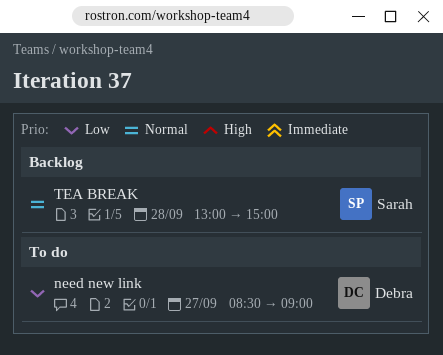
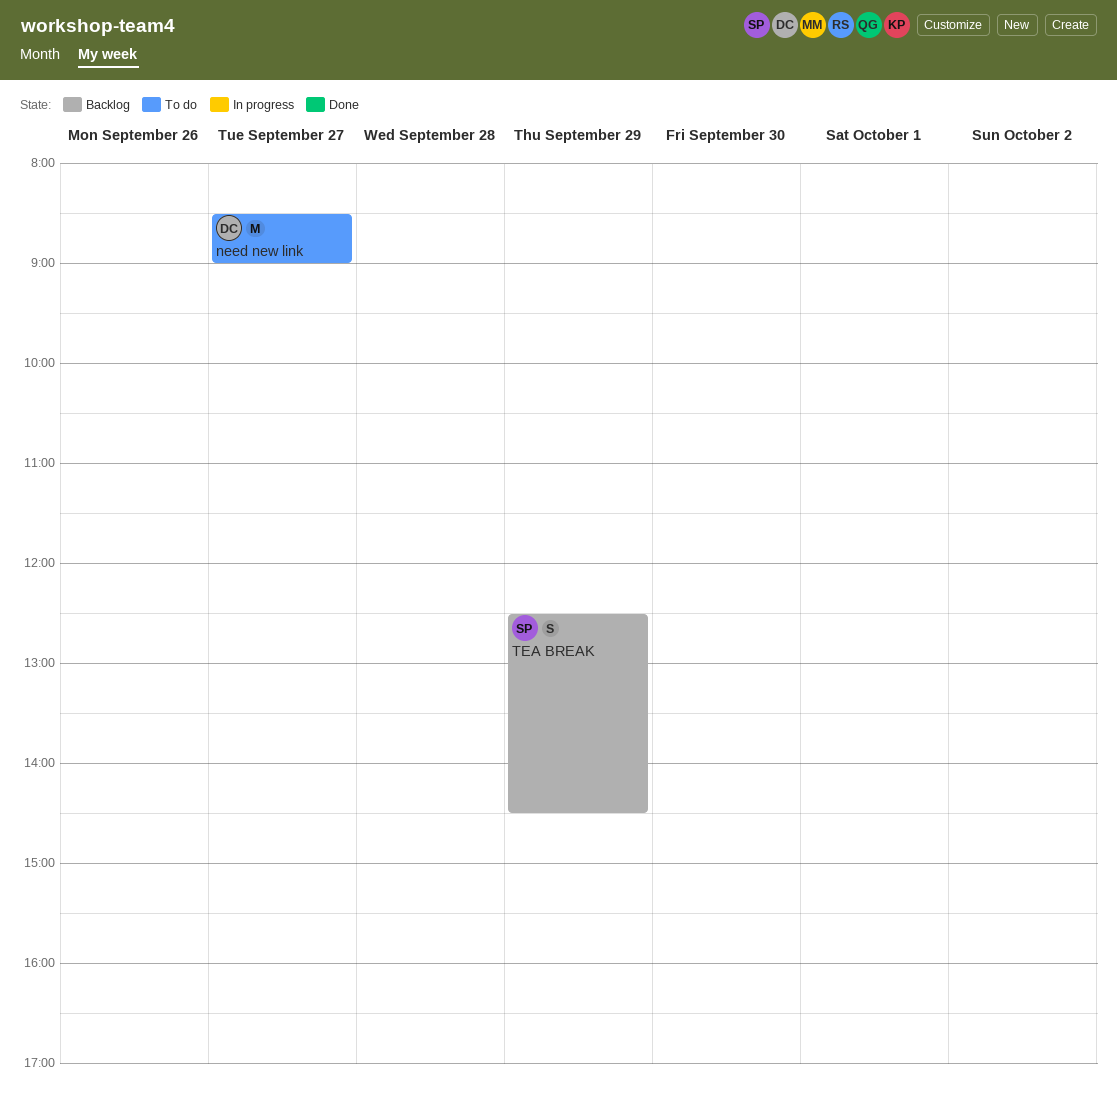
TEA BREAK, day: Sep 28 -> Sep 29
TEA BREAK, begins: 13:00 -> 12:30
TEA BREAK, ends: 15:00 -> 14:30

